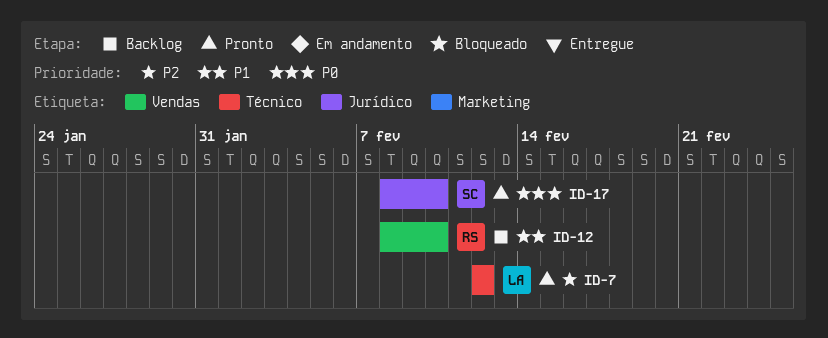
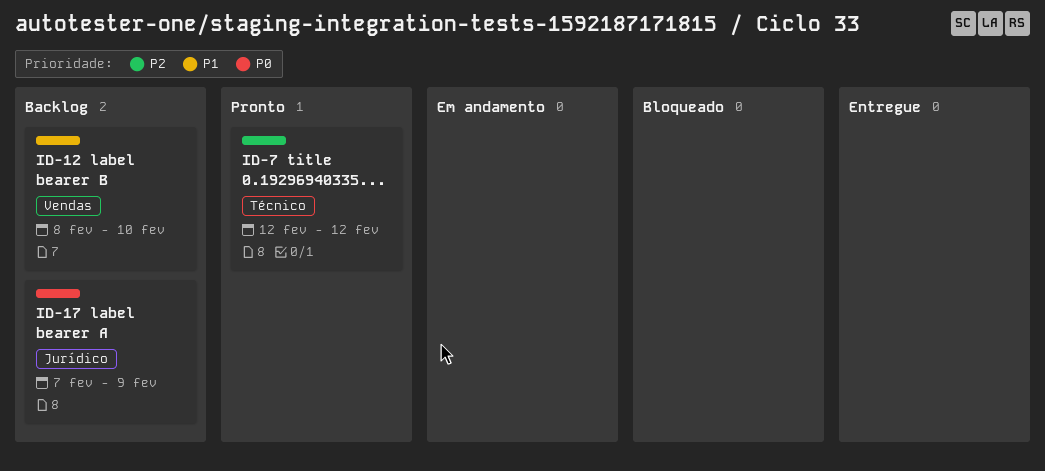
ID-17, status: Pronto -> Backlog
ID-17, start: Feb 8 -> Feb 7
ID-17, due: Feb 10 -> Feb 9

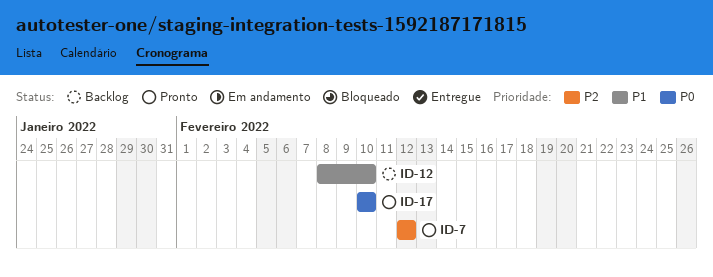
ID-17, status: Backlog -> Pronto
ID-17, start: Feb 7 -> Feb 10
ID-17, due: Feb 9 -> Feb 10

